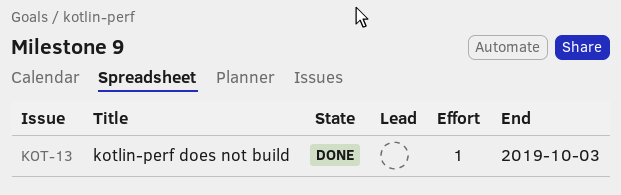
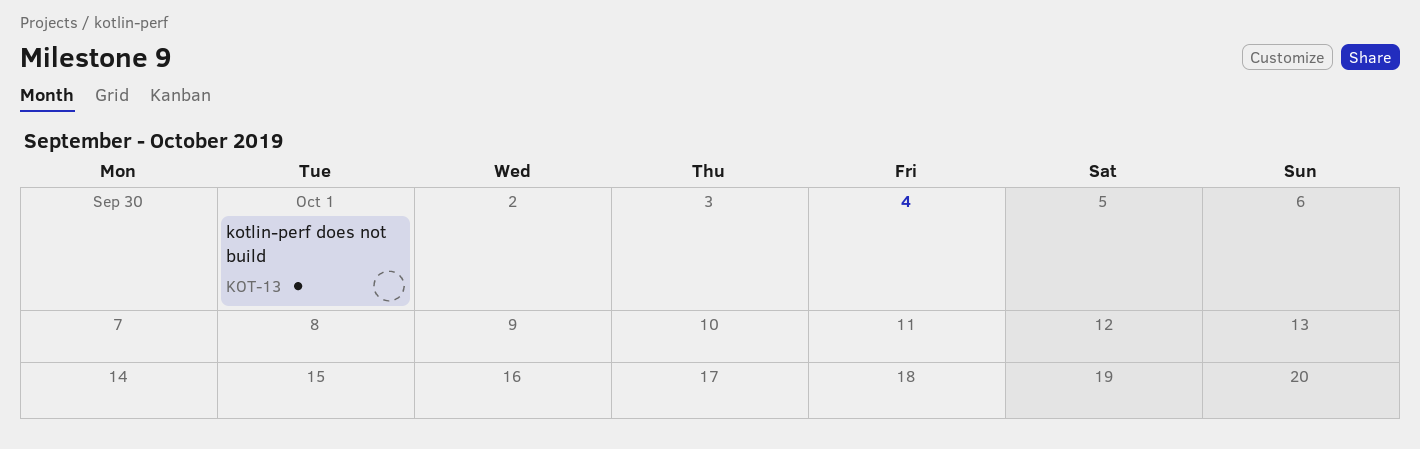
KOT-13, due: Oct 3 -> Oct 1

